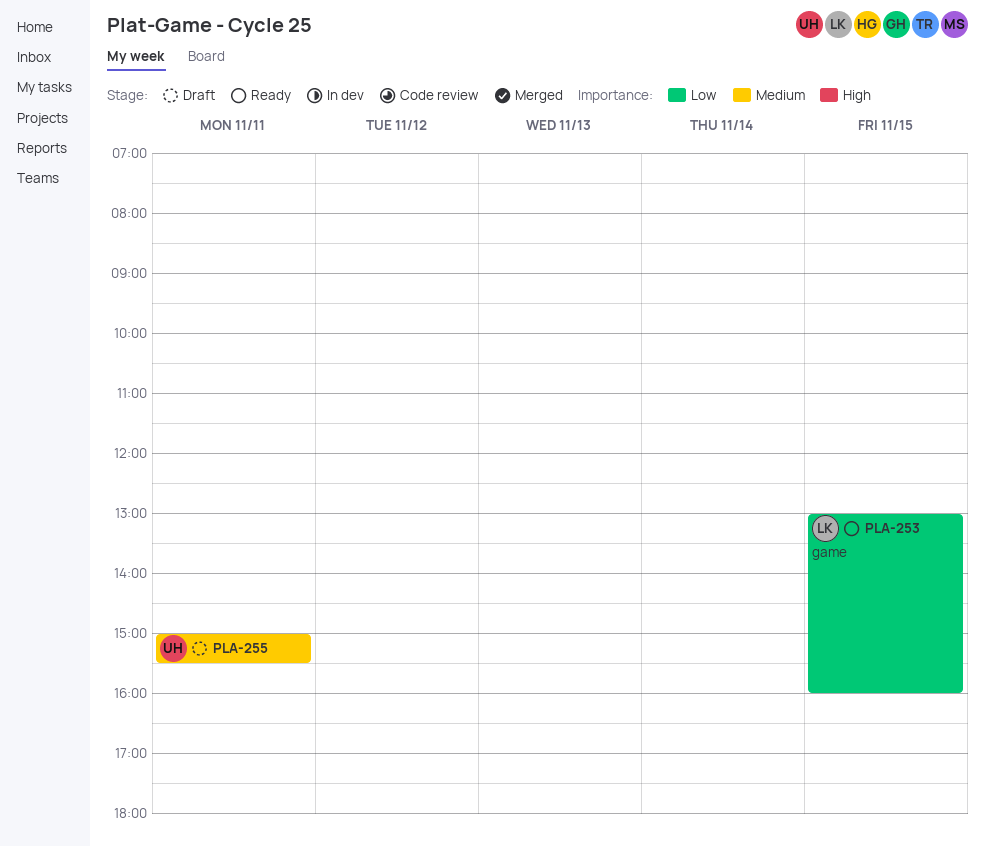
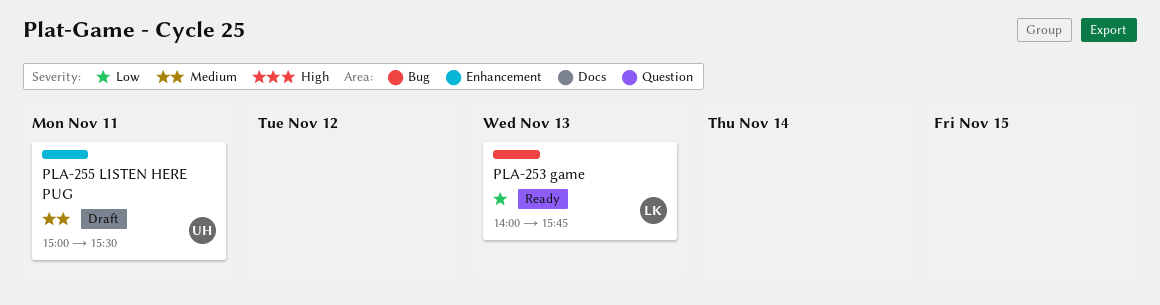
PLA-253, day: Nov 15 -> Nov 13
PLA-253, begins: 13:00 -> 14:00
PLA-253, ends: 16:00 -> 15:45

